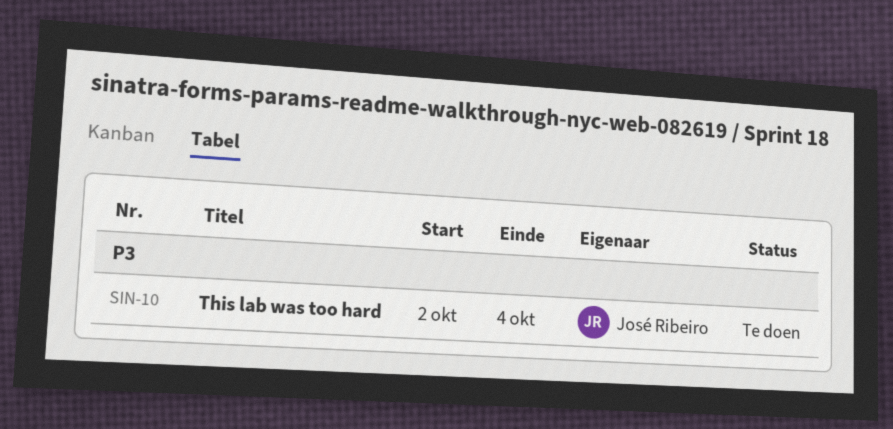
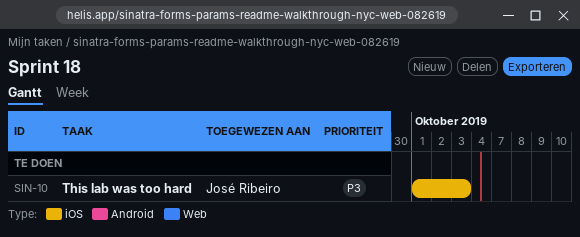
SIN-10, start: Oct 2 -> Oct 1
SIN-10, due: Oct 4 -> Oct 3

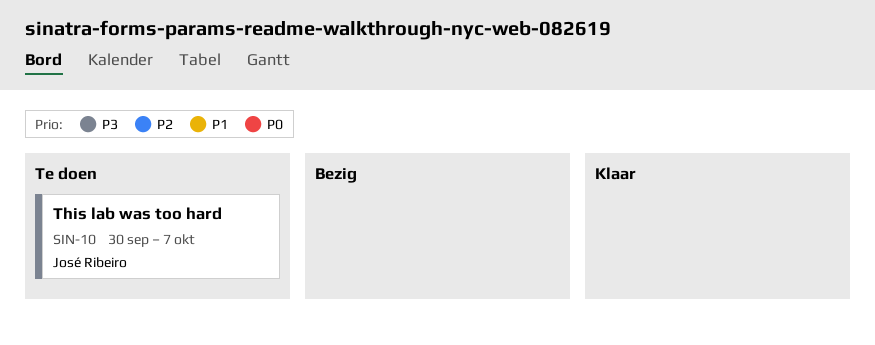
SIN-10, start: Oct 1 -> Sep 30
SIN-10, due: Oct 3 -> Oct 7

